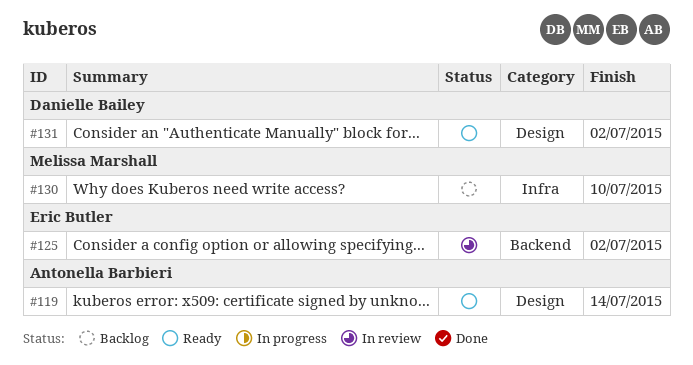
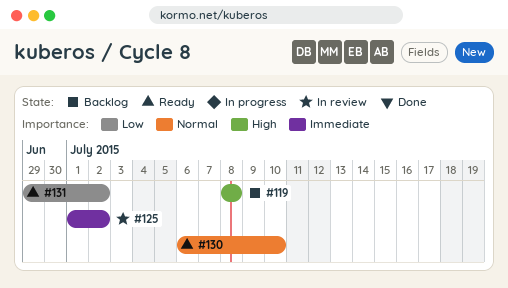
#119, status: Ready -> Backlog
#119, due: Jul 14 -> Jul 8
#130, status: Backlog -> Ready

